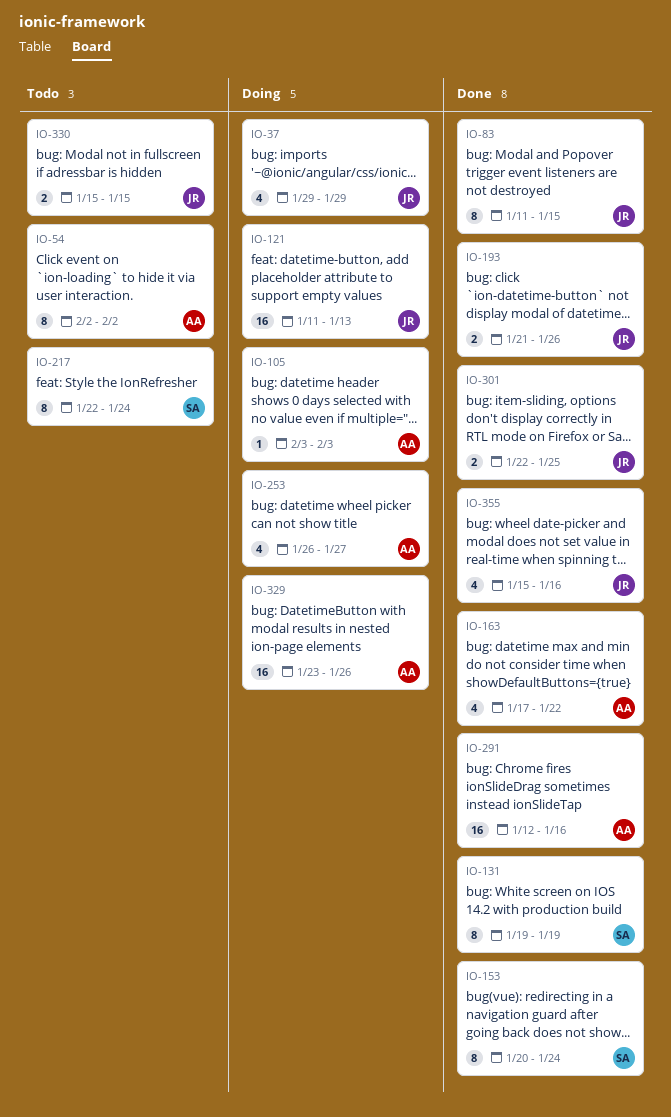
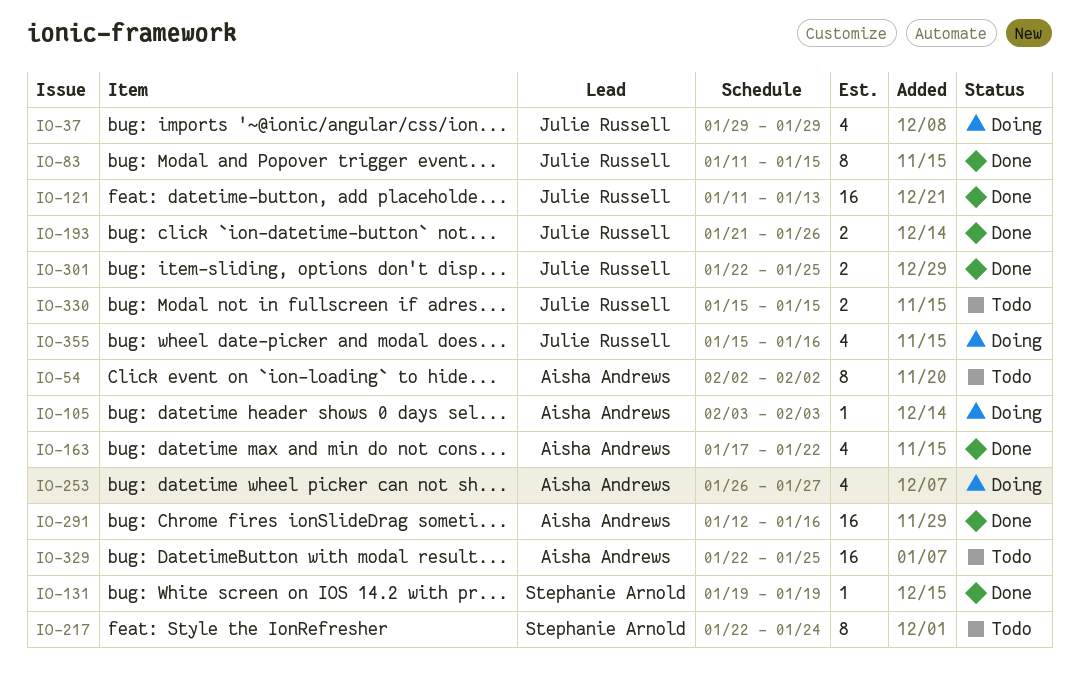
IO-121, status: Doing -> Done
IO-131, estimate: 8 -> 1
IO-153: present -> none
IO-329, status: Doing -> Todo
IO-329, start: Jan 23 -> Jan 22
IO-329, due: Jan 26 -> Jan 25
IO-355, status: Done -> Doing

